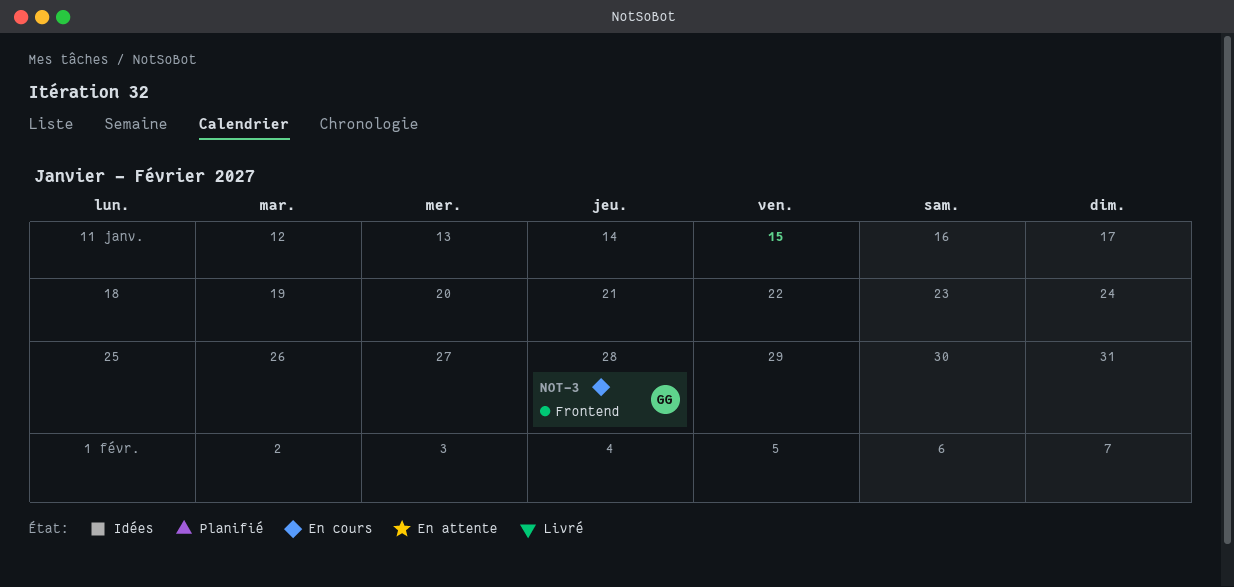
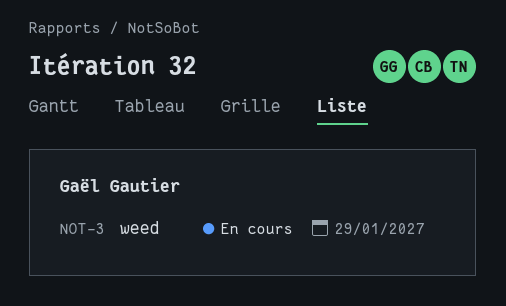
NOT-3, due: Jan 28 -> Jan 29

